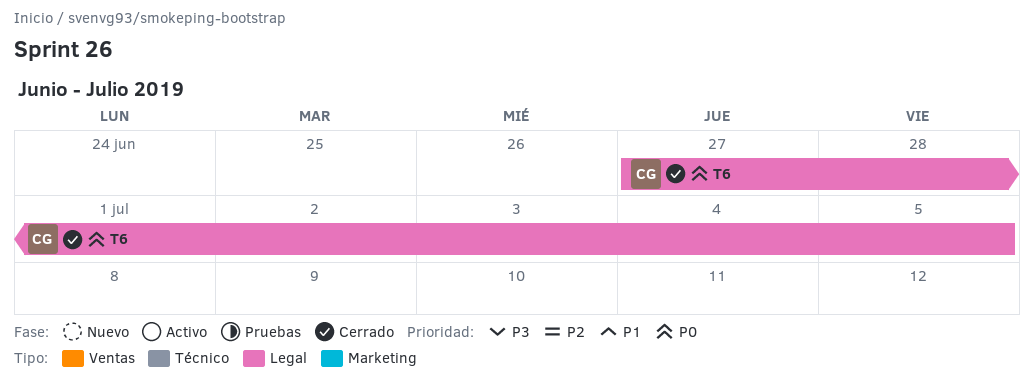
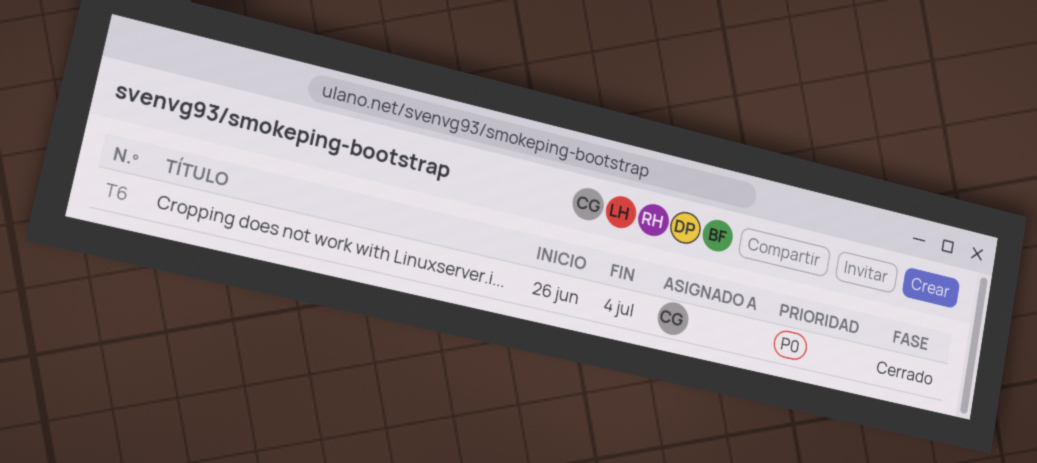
T6, start: Jun 27 -> Jun 26
T6, due: Jul 5 -> Jul 4

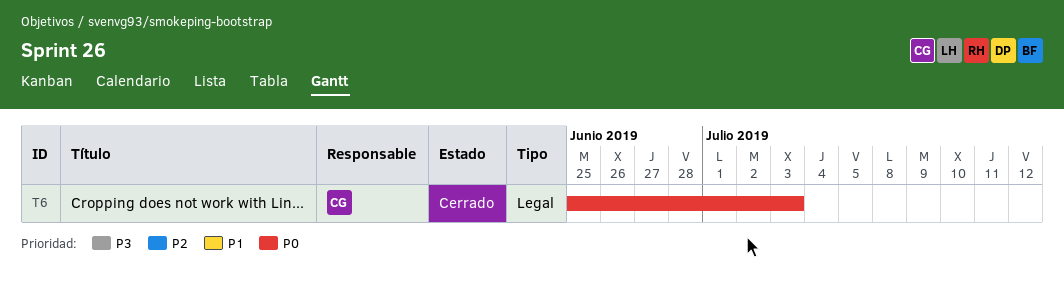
T6, start: Jun 26 -> Jun 25
T6, due: Jul 4 -> Jul 3

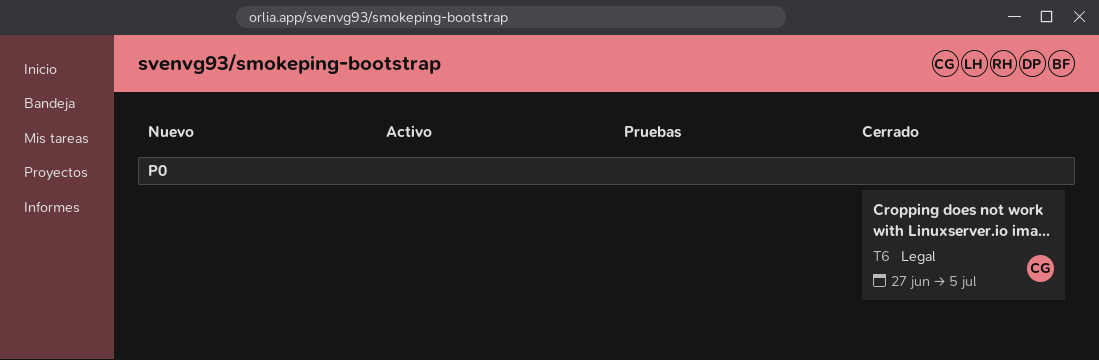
T6, start: Jun 25 -> Jun 27
T6, due: Jul 3 -> Jul 5

